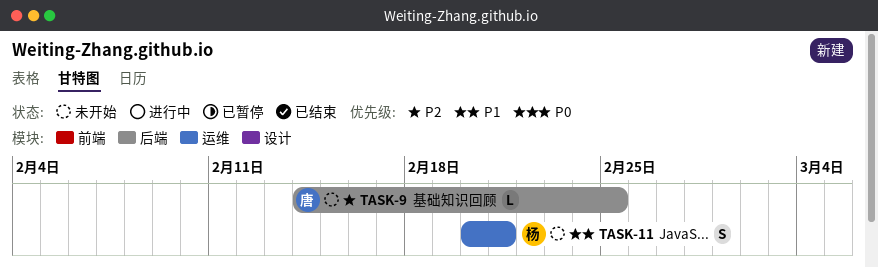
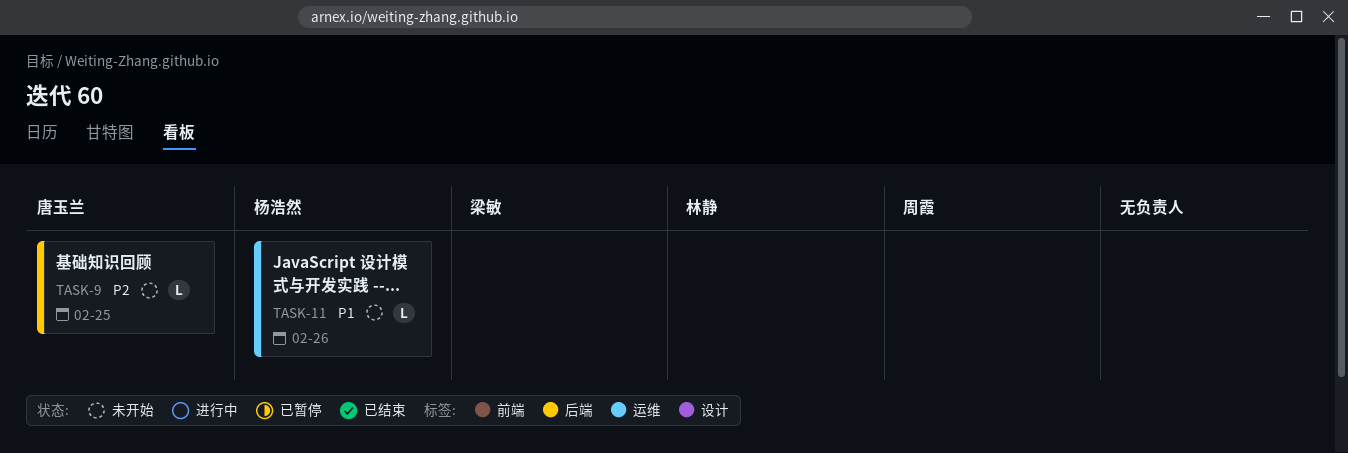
TASK-11, estimate: S -> L
TASK-11, due: Feb 21 -> Feb 26

